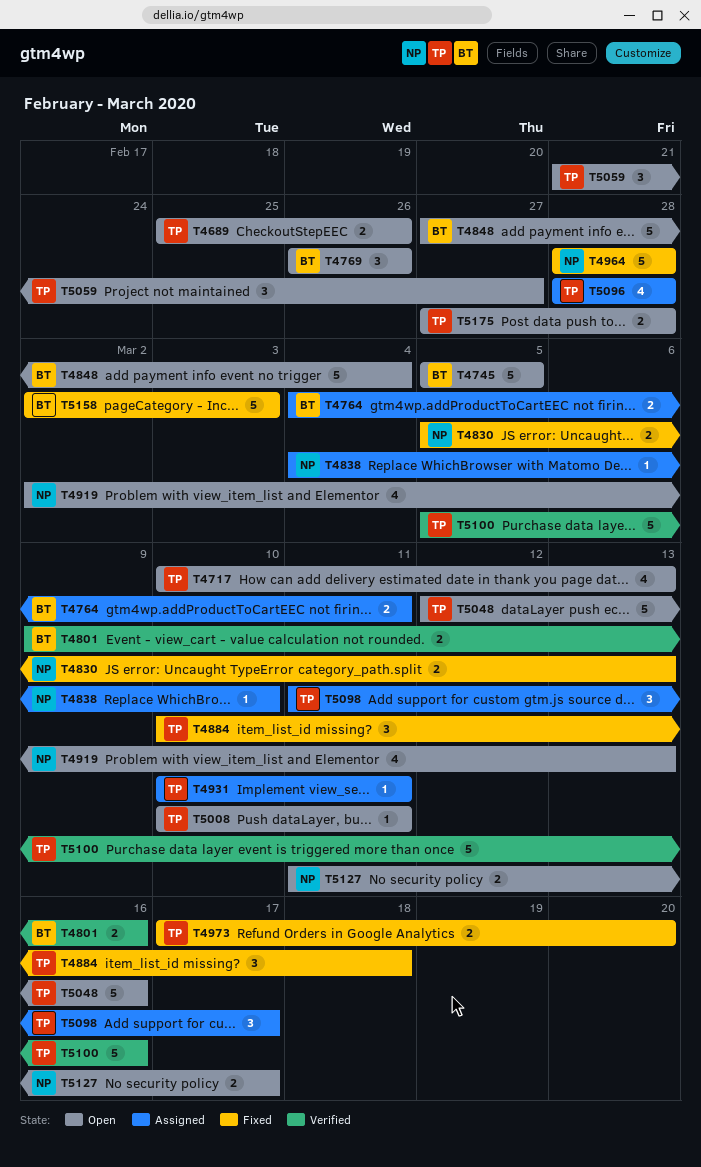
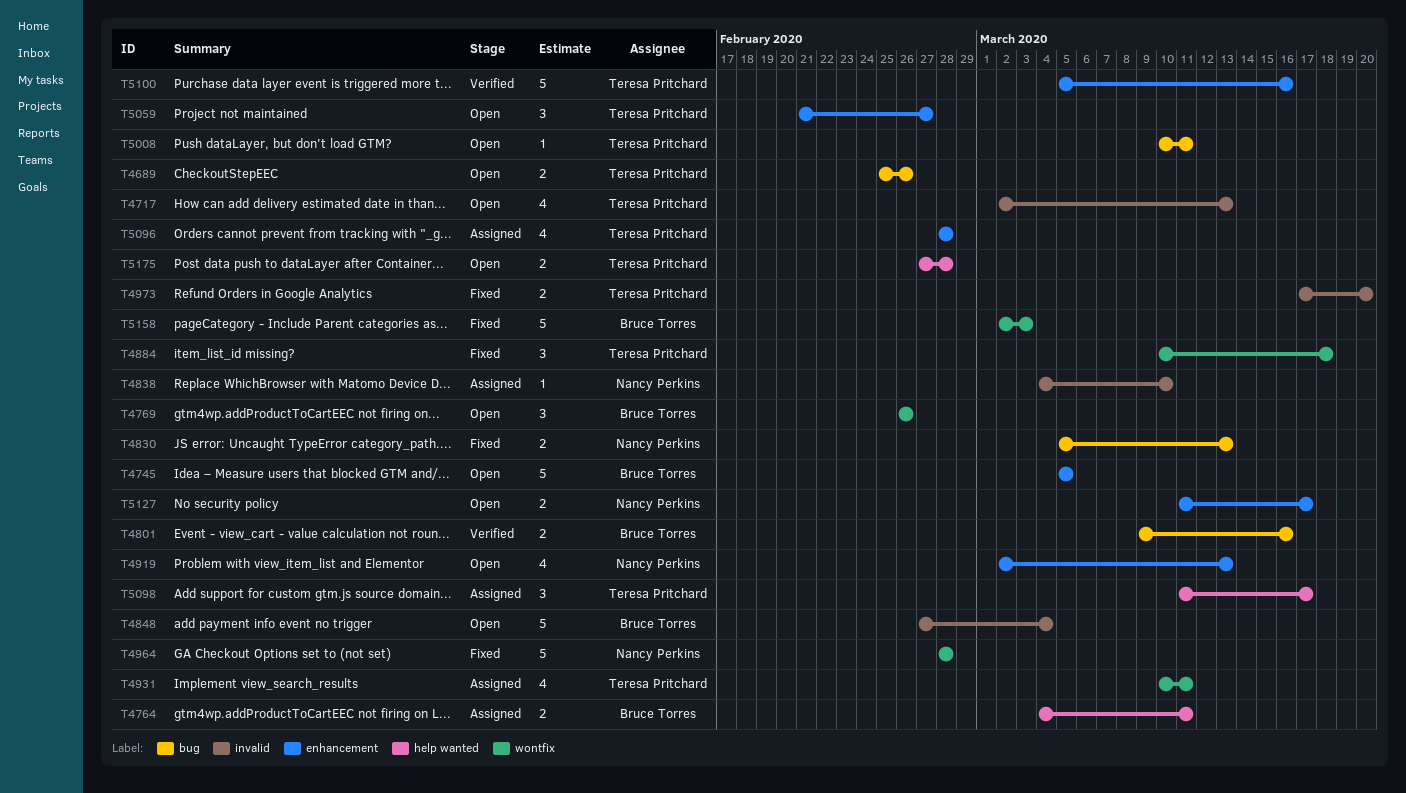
T4717, start: Mar 10 -> Mar 2
T4931, estimate: 1 -> 4
T5048: present -> none

